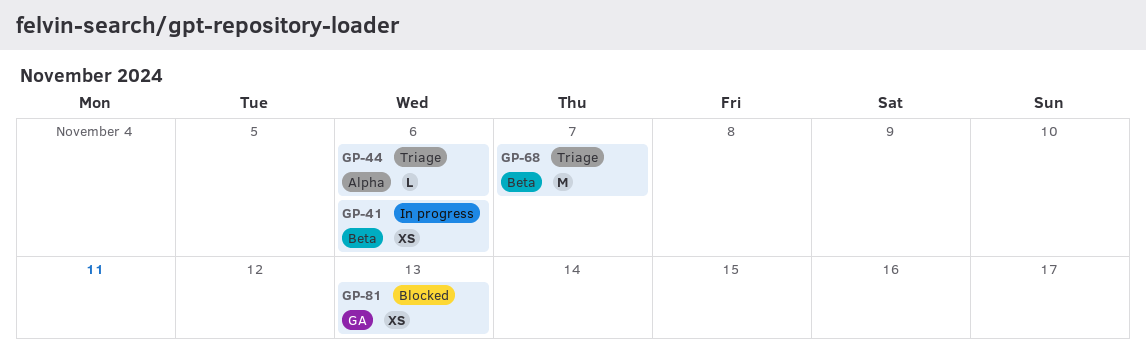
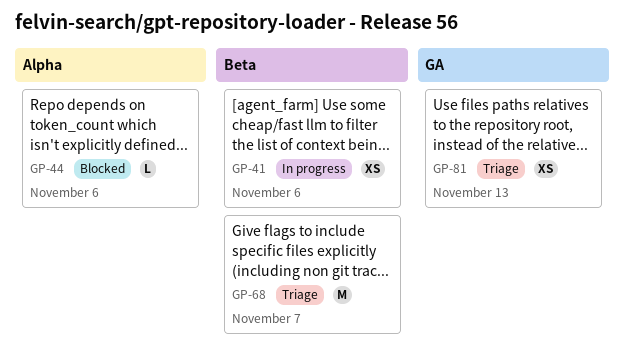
GP-44, status: Triage -> Blocked
GP-81, status: Blocked -> Triage

